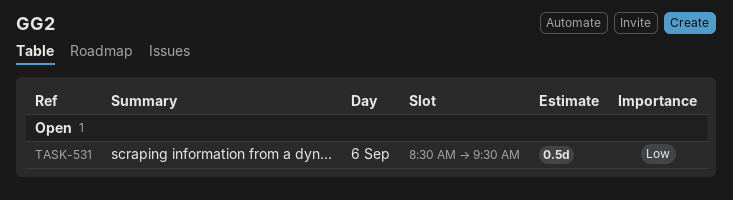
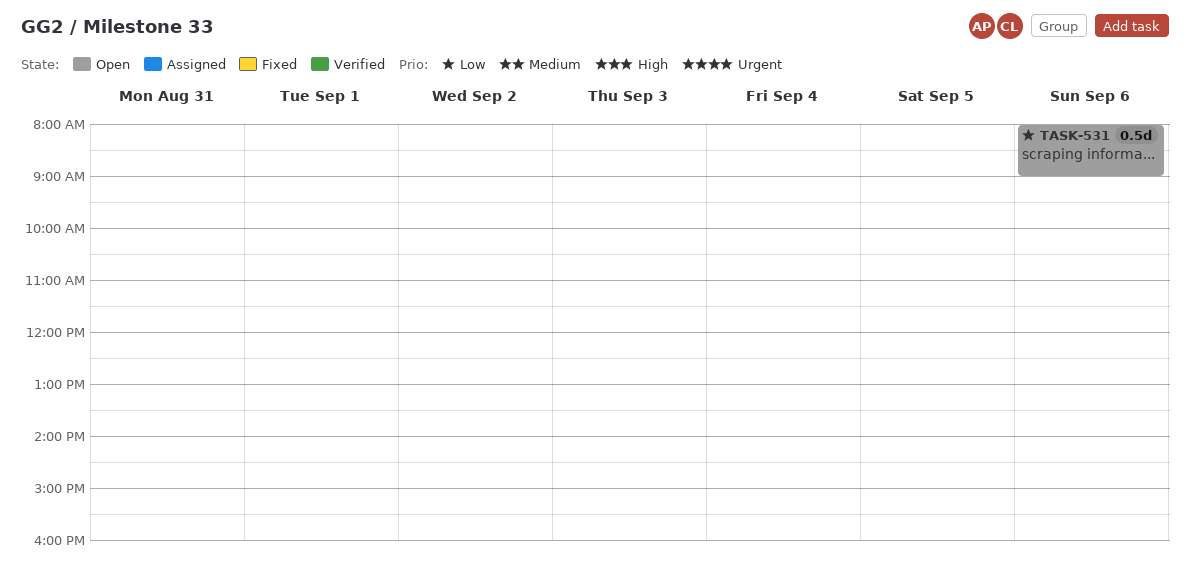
TASK-531, begins: 08:30 -> 08:00
TASK-531, ends: 09:30 -> 09:00

